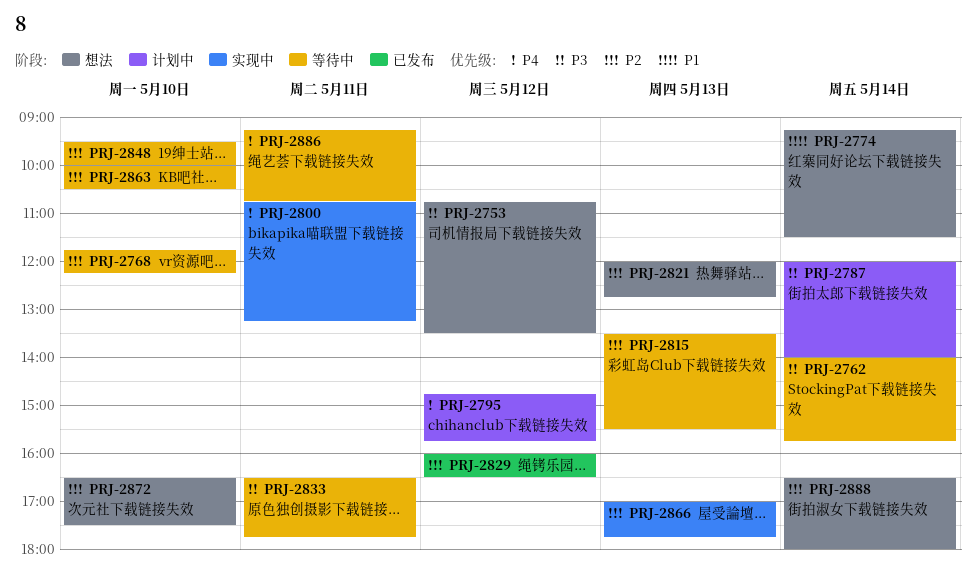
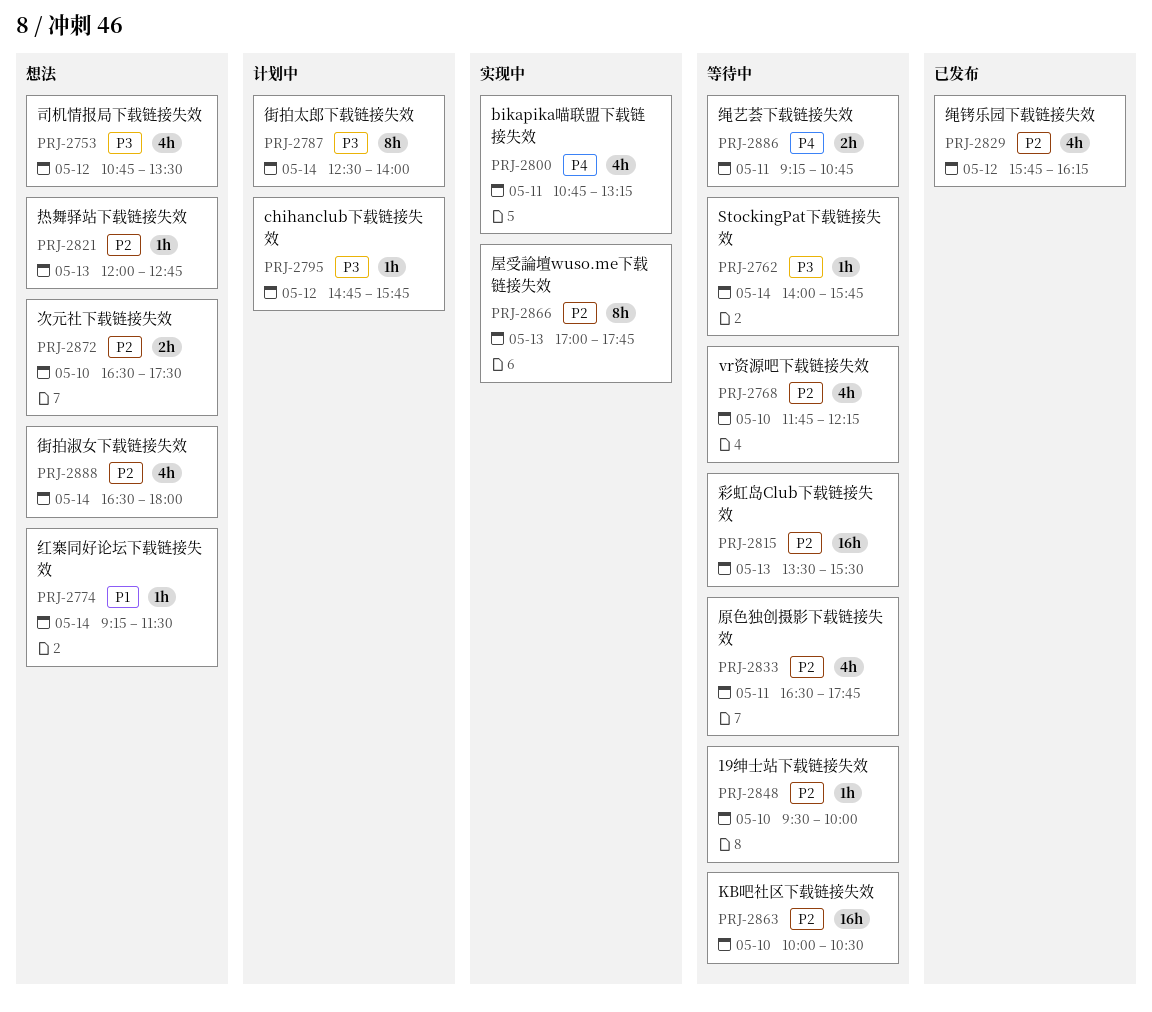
PRJ-2787, begins: 12:00 -> 12:30
PRJ-2795, priority: P4 -> P3
PRJ-2829, begins: 16:00 -> 15:45
PRJ-2829, ends: 16:30 -> 16:15
PRJ-2833, priority: P3 -> P2

